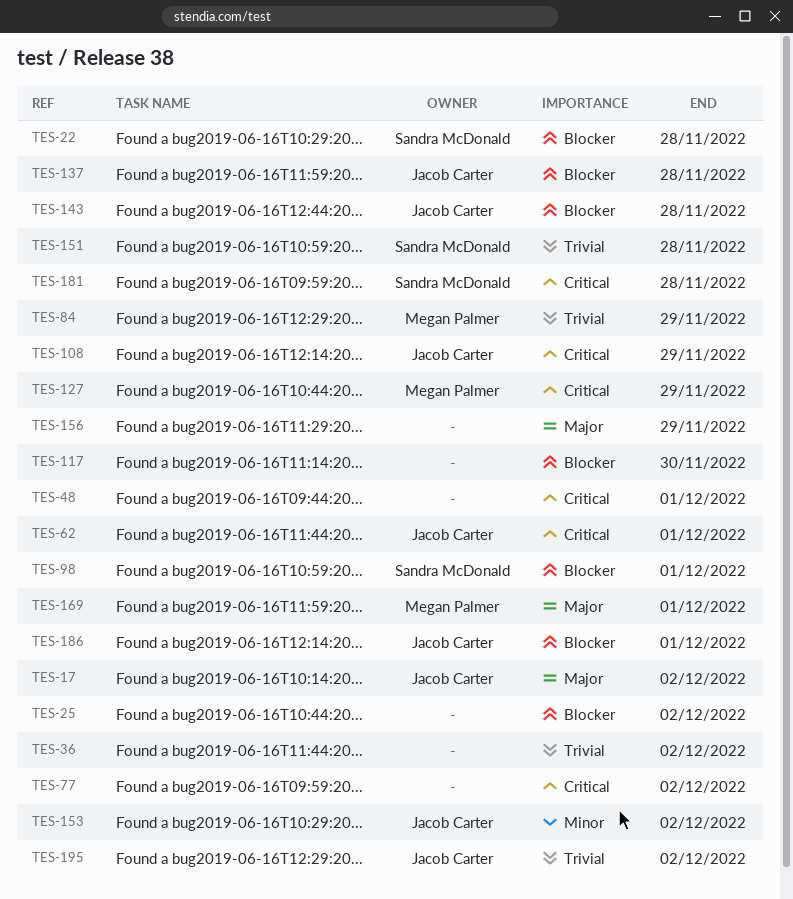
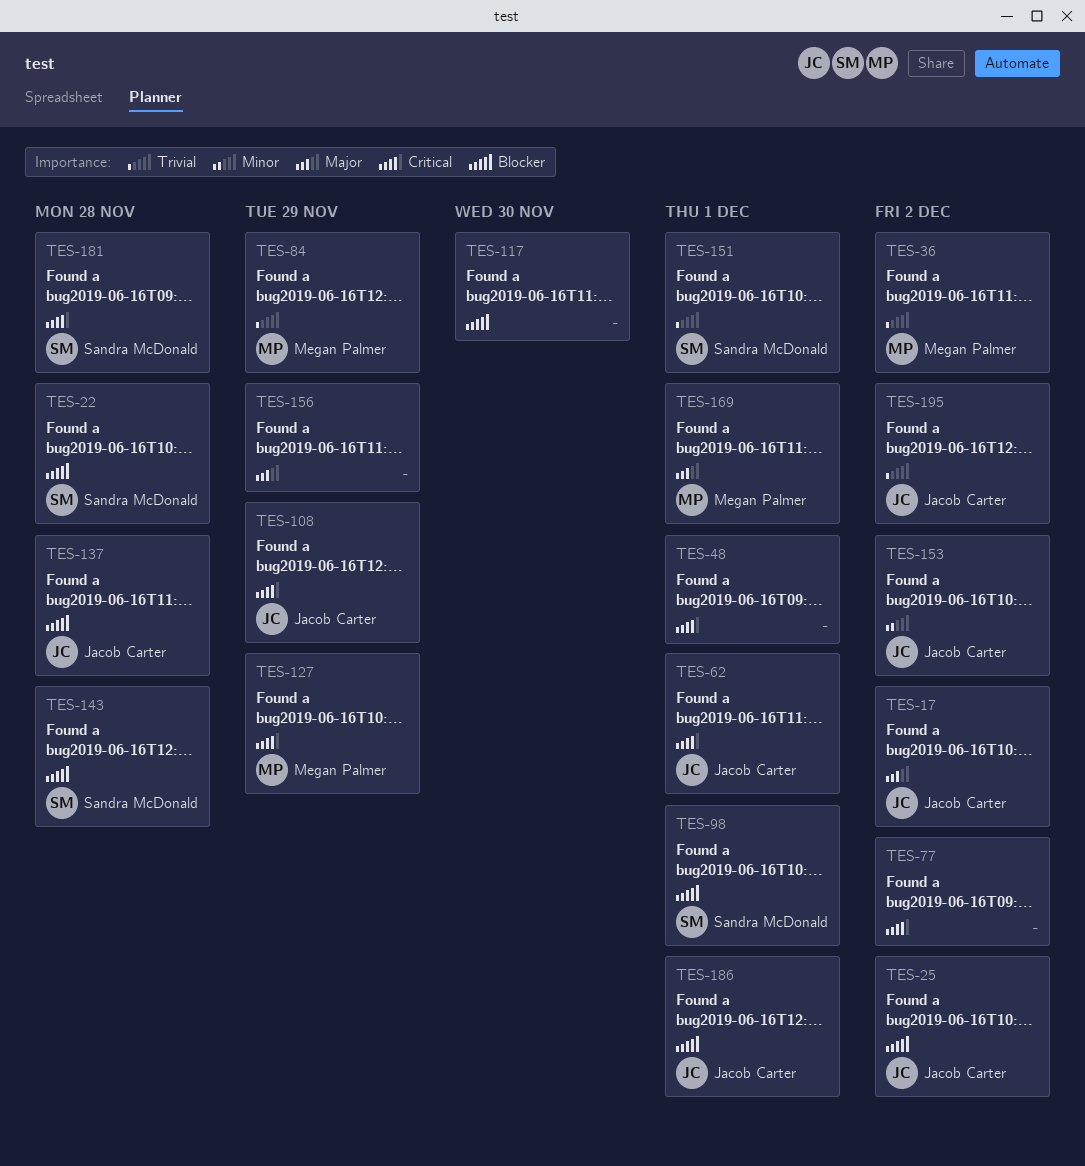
TES-25, owner: none -> Jacob Carter
TES-36, owner: none -> Megan Palmer
TES-143, owner: Jacob Carter -> Sandra McDonald
TES-151, due: Nov 28 -> Dec 1

